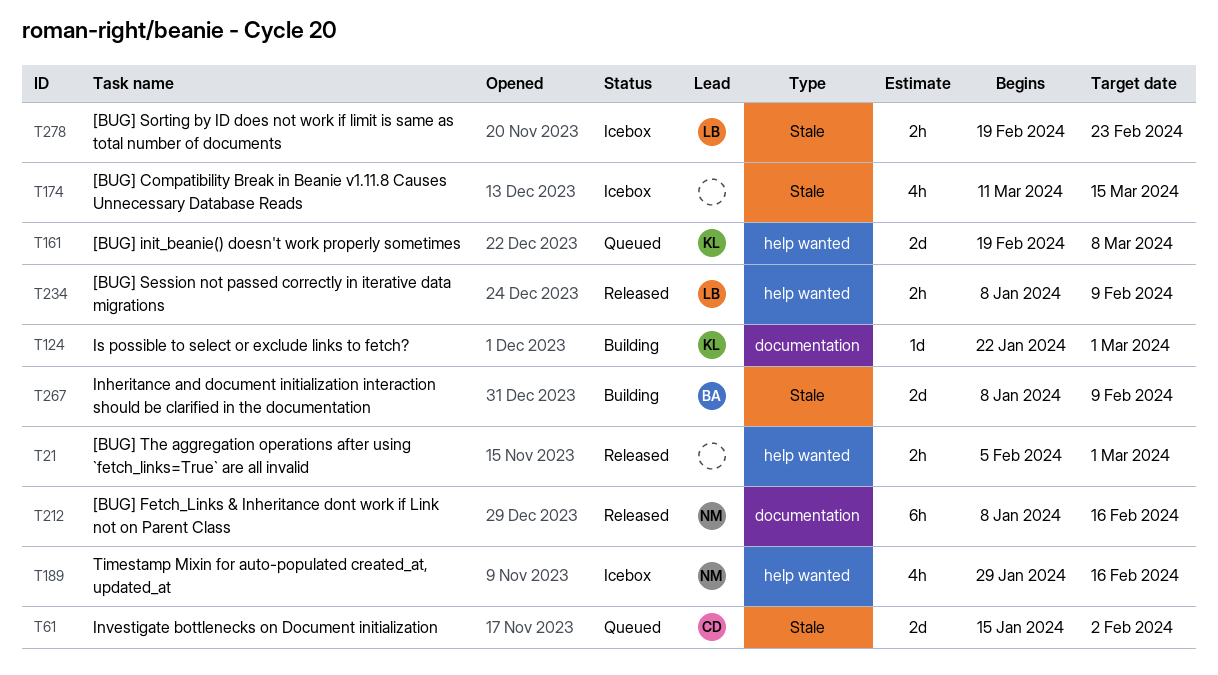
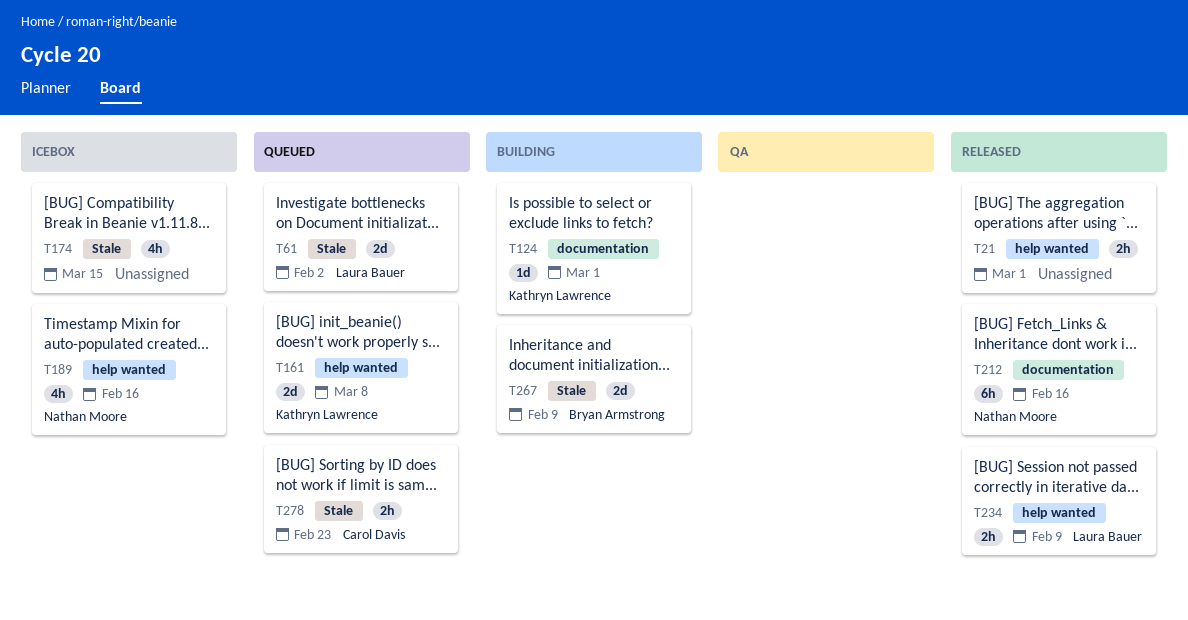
T61, owner: Carol Davis -> Laura Bauer
T278, status: Icebox -> Queued
T278, owner: Laura Bauer -> Carol Davis

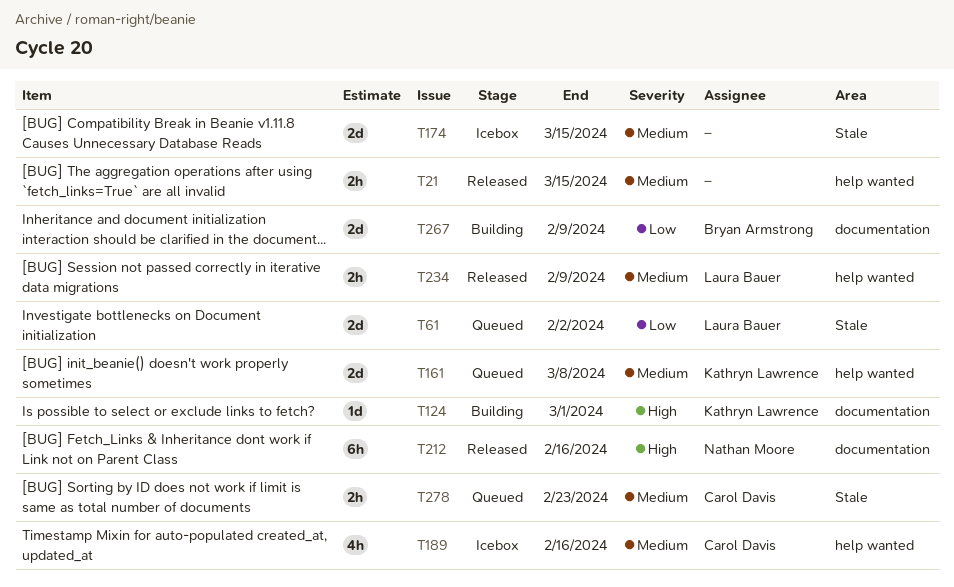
T21, due: Mar 1 -> Mar 15
T174, estimate: 4h -> 2d
T189, owner: Nathan Moore -> Carol Davis
T267, label: Stale -> documentation

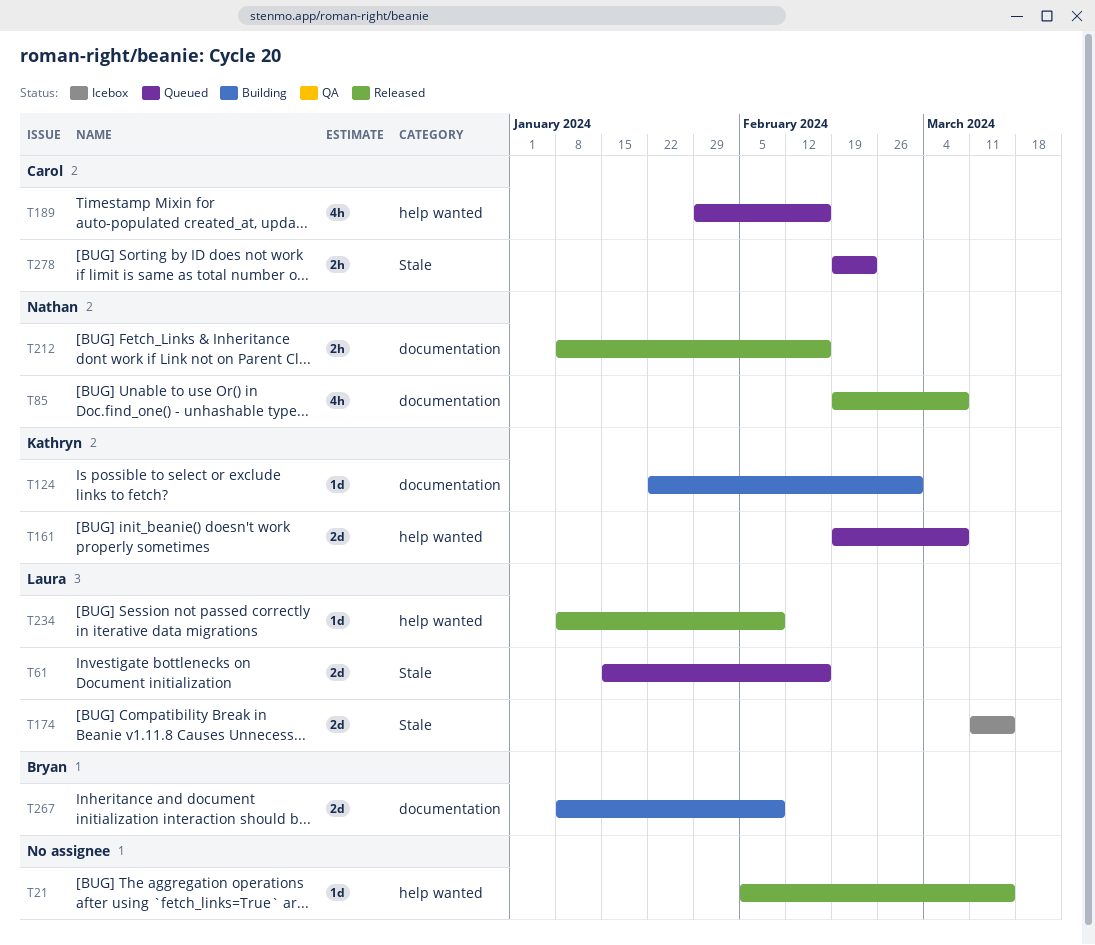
T21, estimate: 2h -> 1d
T61, due: Feb 2 -> Feb 16
T85: none -> present
T174, owner: none -> Laura Bauer
T189, status: Icebox -> Queued
T212, estimate: 6h -> 2h
T234, estimate: 2h -> 1d

